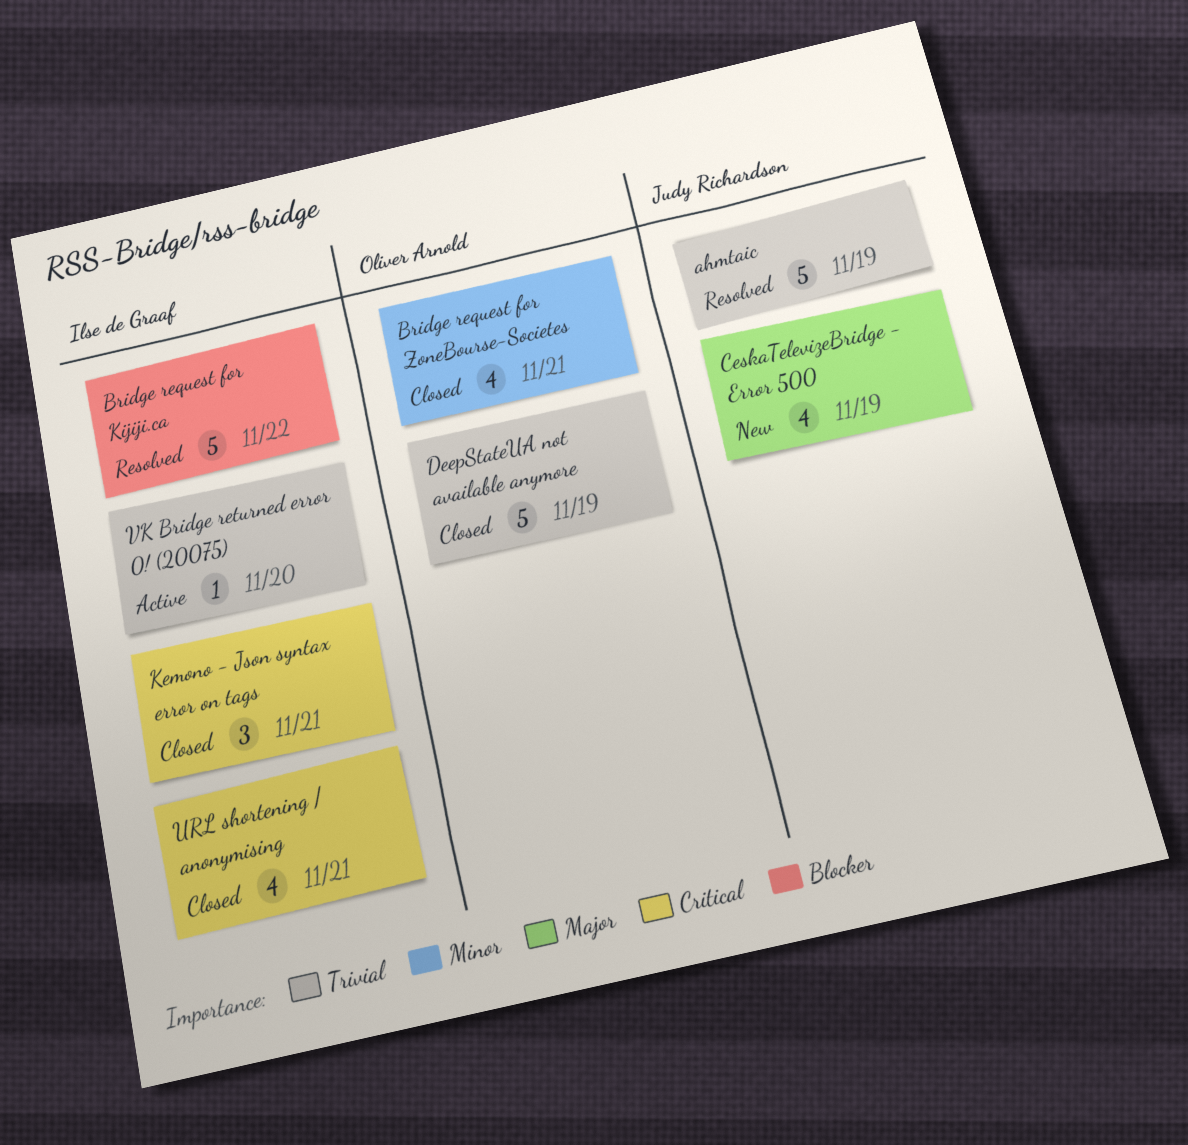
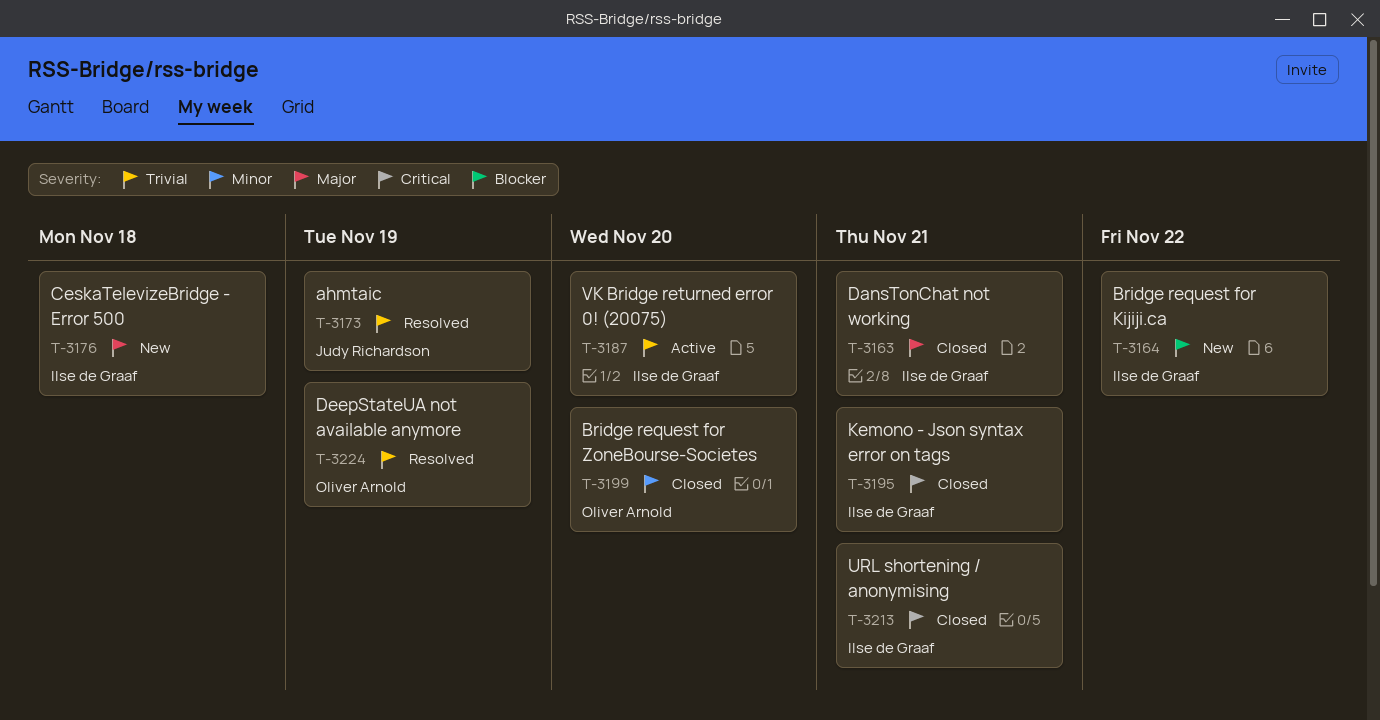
Bridge request for Kijiji.ca, status: Resolved -> New
Bridge request for ZoneBourse-Societes, due: Nov 21 -> Nov 20
CeskaTelevizeBridge - Error 500, owner: Judy Richardson -> Ilse de Graaf
CeskaTelevizeBridge - Error 500, due: Nov 19 -> Nov 18
DansTonChat not working: none -> present
DeepStateUA not available anymore, status: Closed -> Resolved

